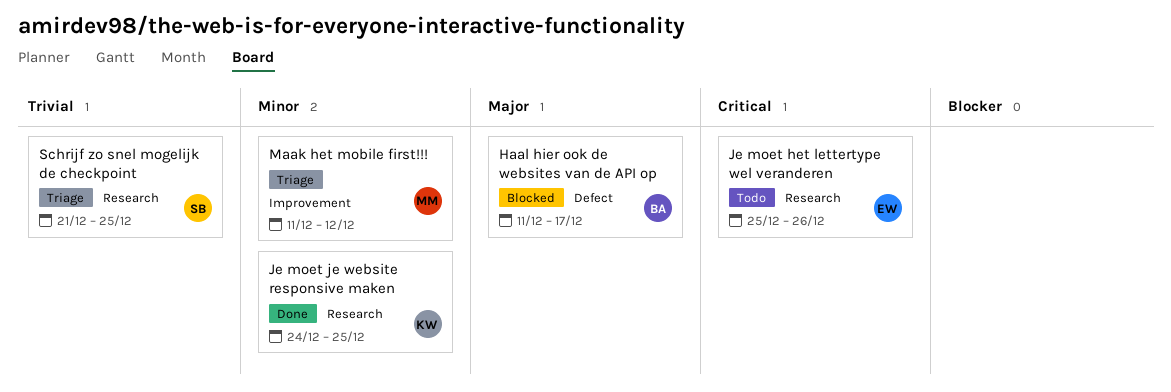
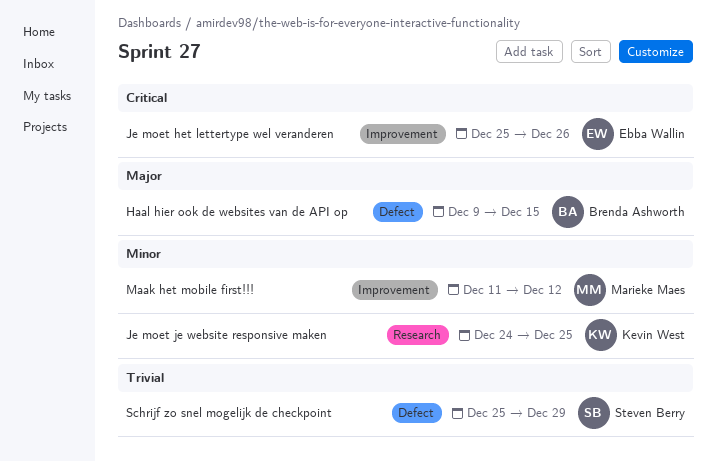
Haal hier ook de websites van de API op, start: Dec 11 -> Dec 9
Haal hier ook de websites van de API op, due: Dec 17 -> Dec 15
Je moet het lettertype wel veranderen, label: Research -> Improvement
Schrijf zo snel mogelijk de checkpoint, label: Research -> Defect
Schrijf zo snel mogelijk de checkpoint, start: Dec 21 -> Dec 25
Schrijf zo snel mogelijk de checkpoint, due: Dec 25 -> Dec 29

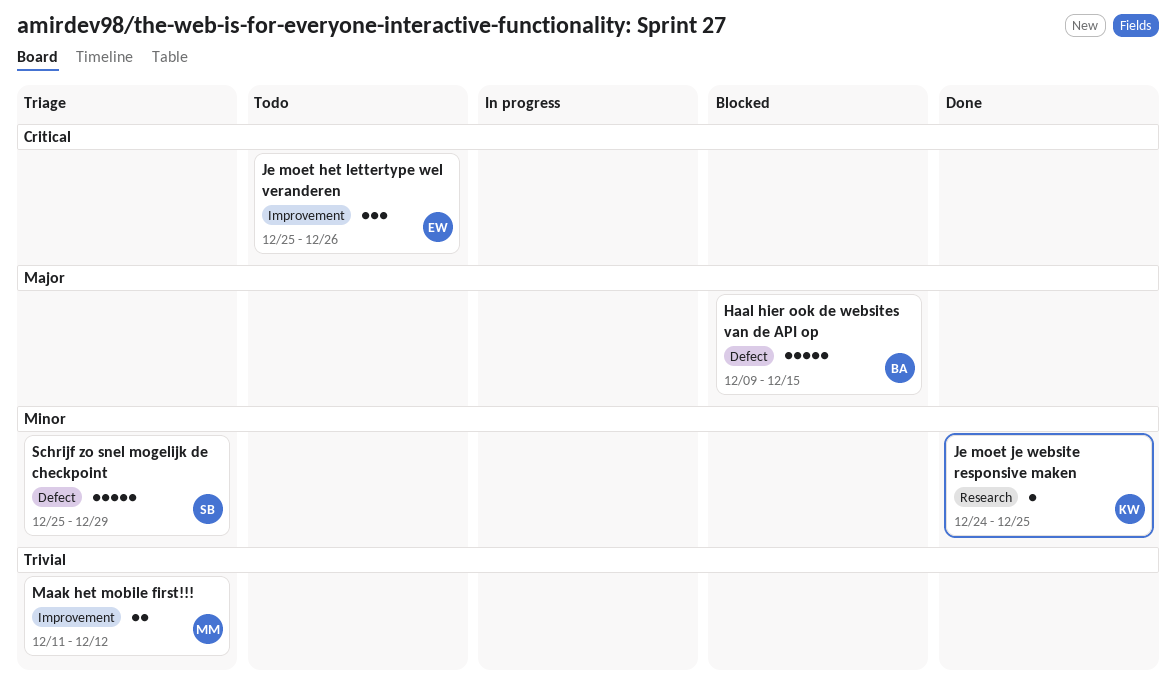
Maak het mobile first!!!, priority: Minor -> Trivial
Schrijf zo snel mogelijk de checkpoint, priority: Trivial -> Minor

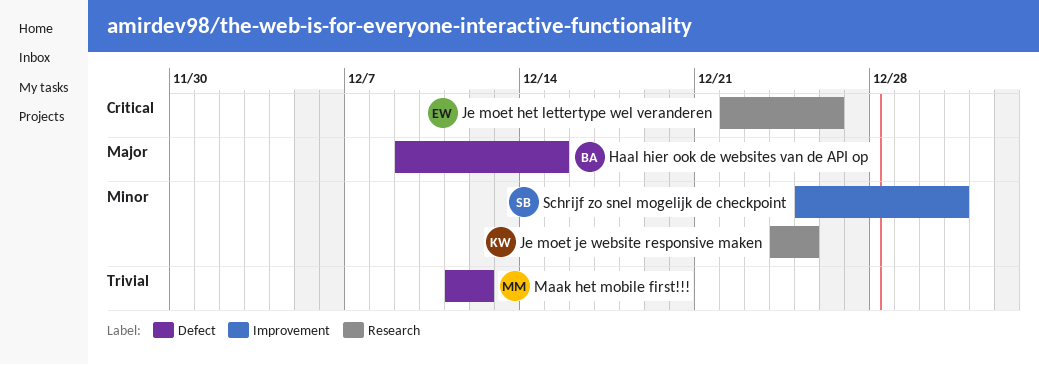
Je moet het lettertype wel veranderen, label: Improvement -> Research
Je moet het lettertype wel veranderen, start: Dec 25 -> Dec 22
Maak het mobile first!!!, label: Improvement -> Defect
Schrijf zo snel mogelijk de checkpoint, label: Defect -> Improvement
Schrijf zo snel mogelijk de checkpoint, due: Dec 29 -> Dec 31

